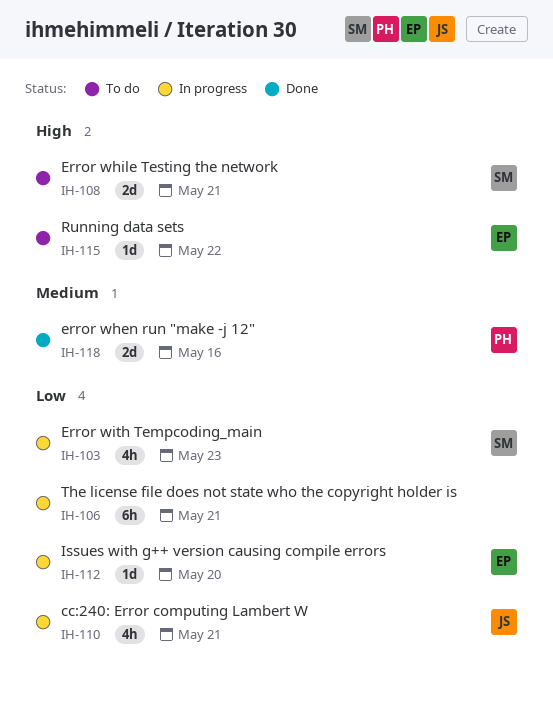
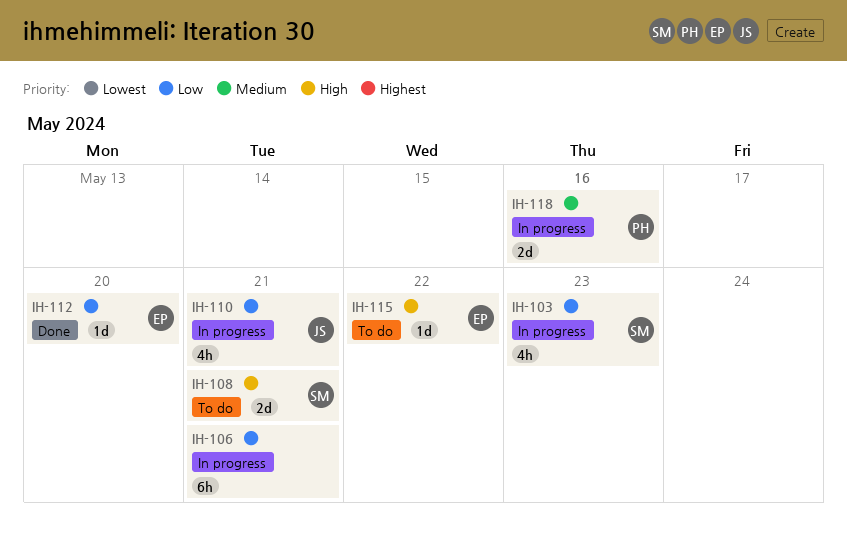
IH-112, status: In progress -> Done
IH-118, status: Done -> In progress

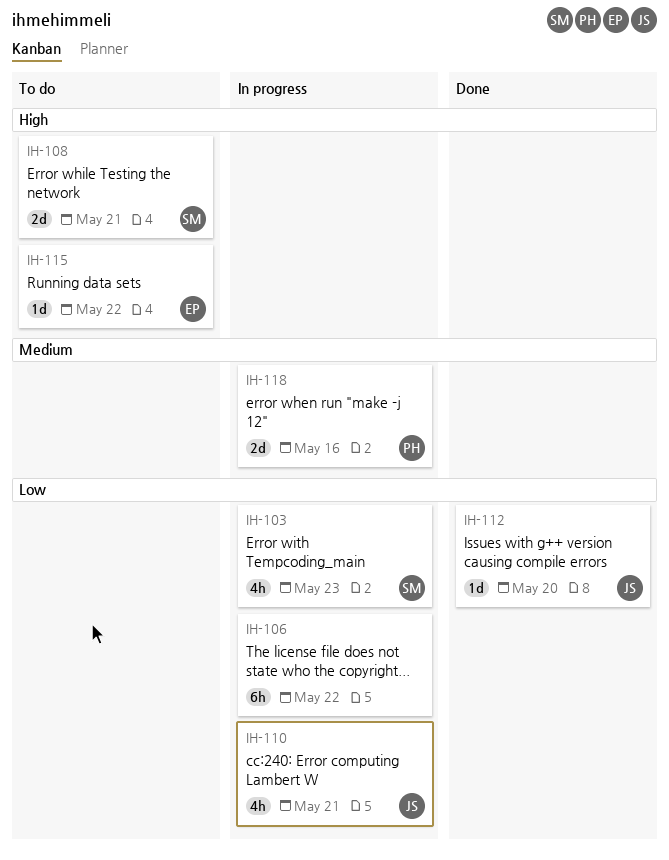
IH-106, due: May 21 -> May 22
IH-112, owner: EP -> JS

